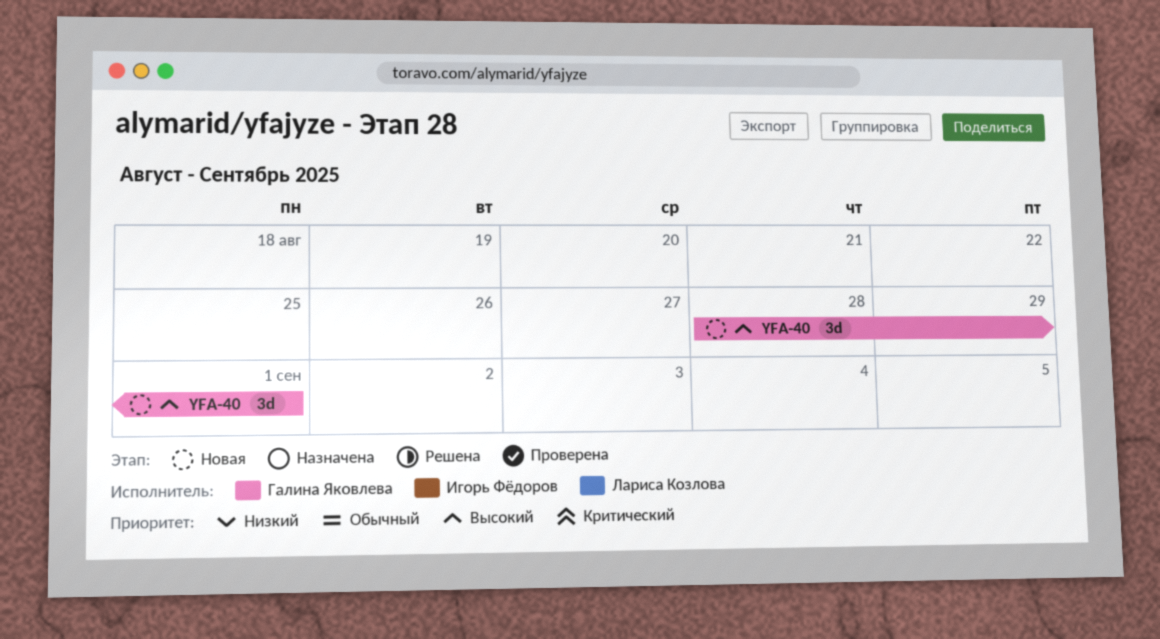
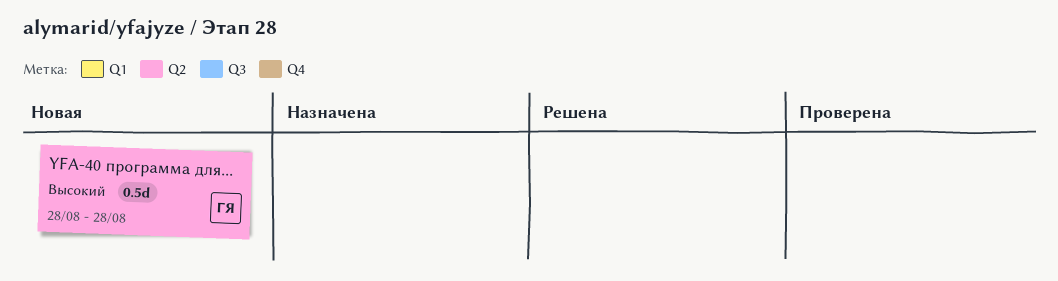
YFA-40, estimate: 3d -> 0.5d
YFA-40, due: Sep 1 -> Aug 28

